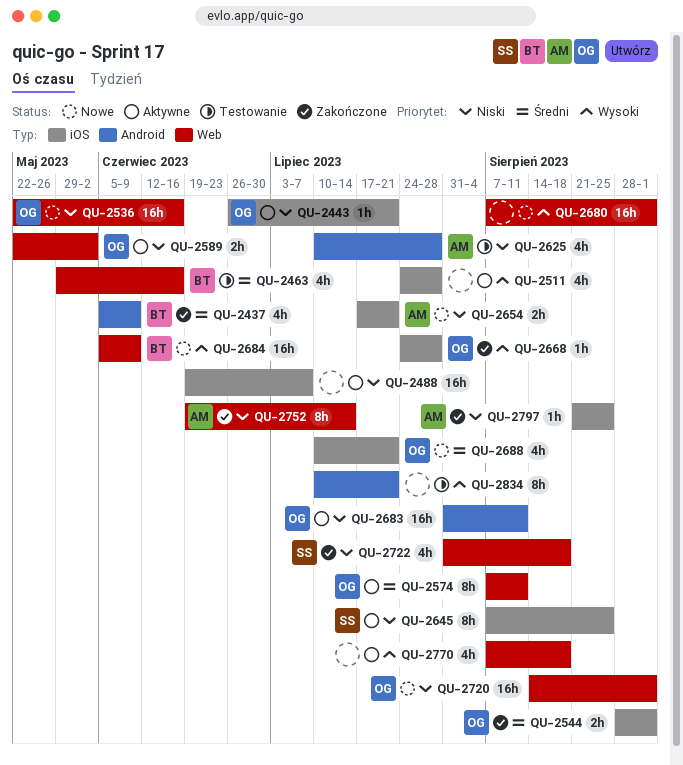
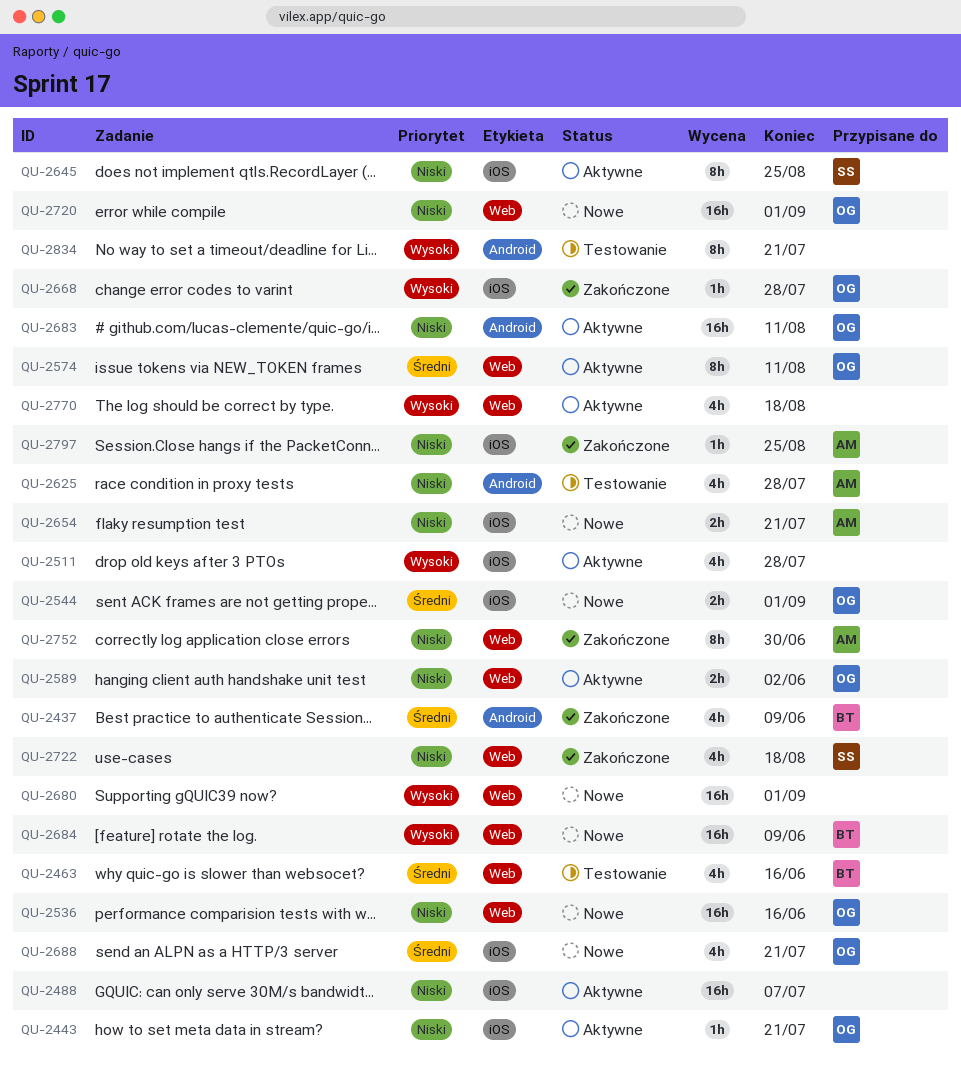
QU-2544, status: Zakończone -> Nowe
QU-2752, due: Jul 14 -> Jun 30

